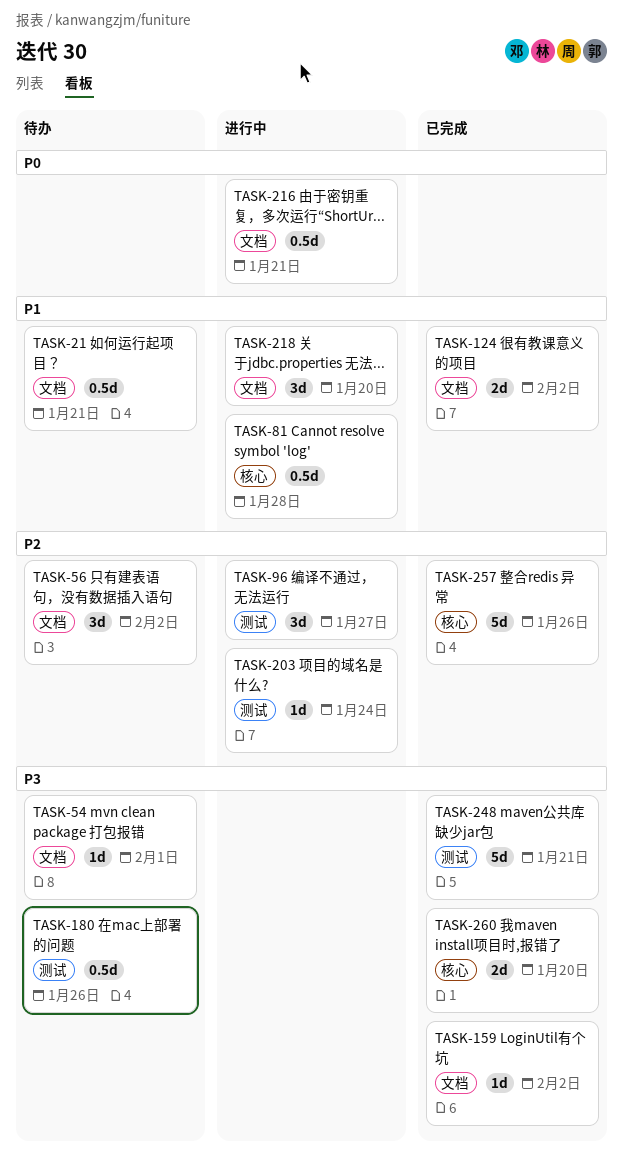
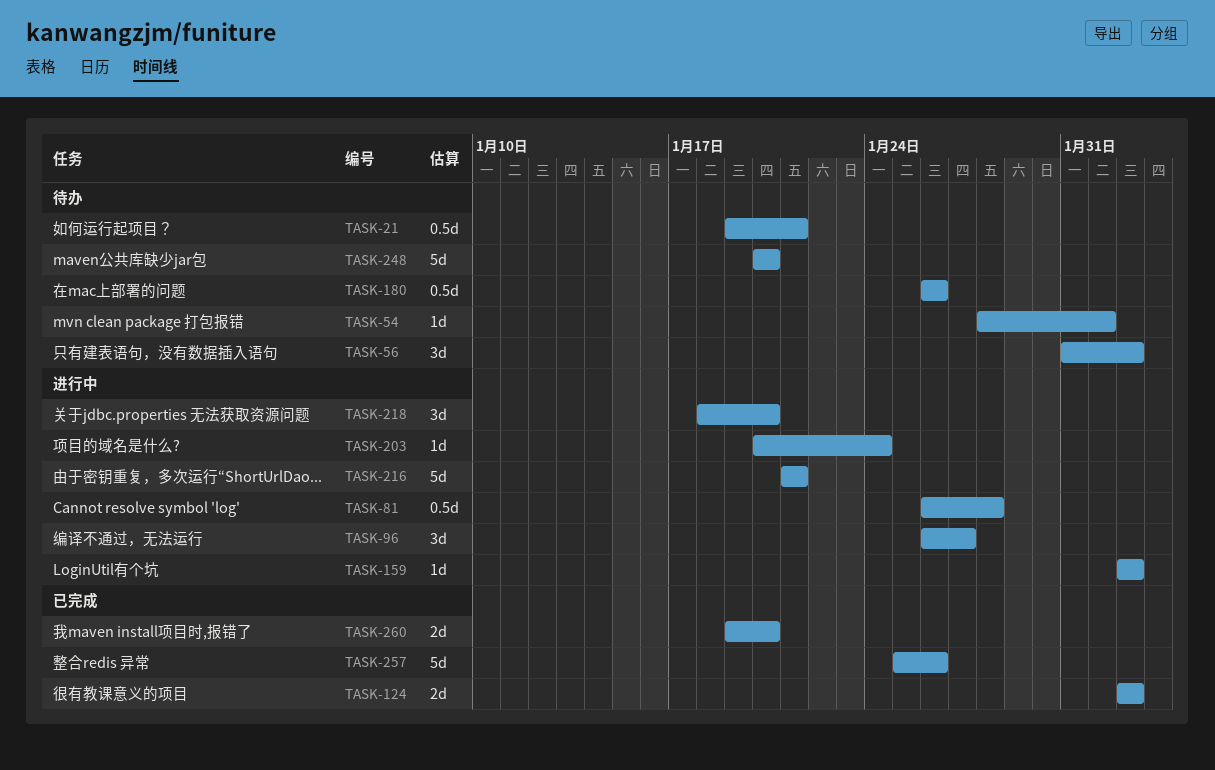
TASK-159, status: 已完成 -> 进行中
TASK-216, estimate: 0.5d -> 5d
TASK-248, status: 已完成 -> 待办
TASK-248, due: Jan 21 -> Jan 20

